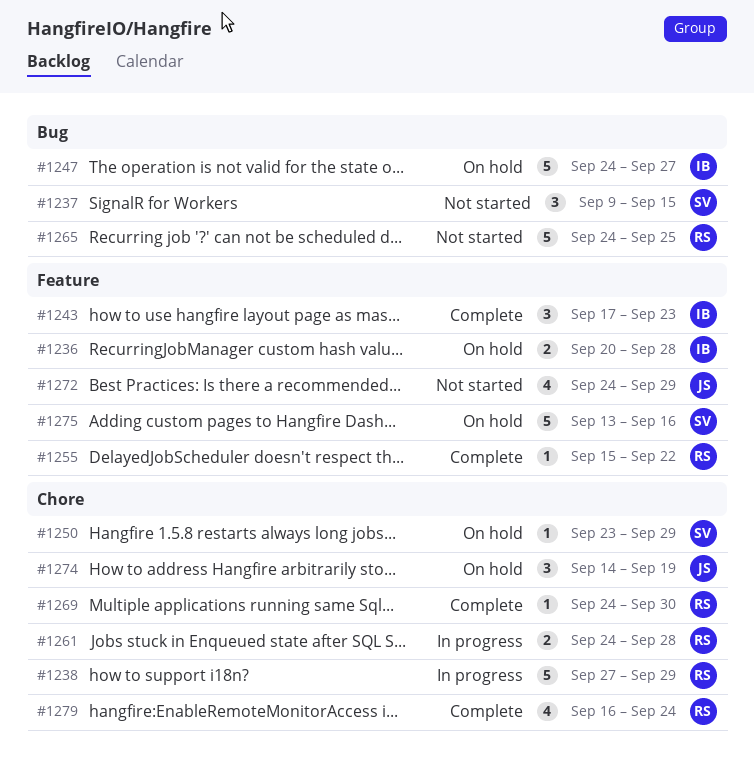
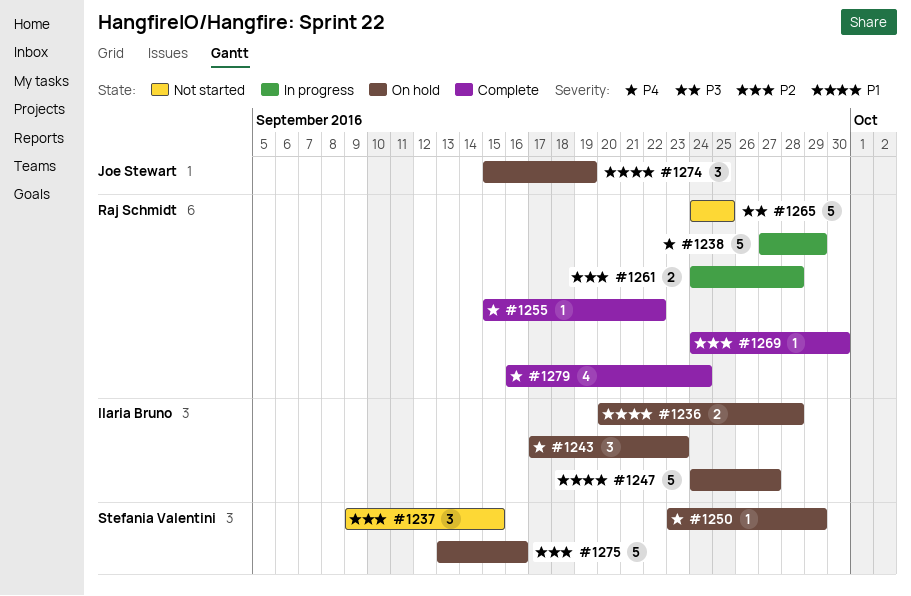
#1243, status: Complete -> On hold
#1272: present -> none
#1274, start: Sep 14 -> Sep 15

